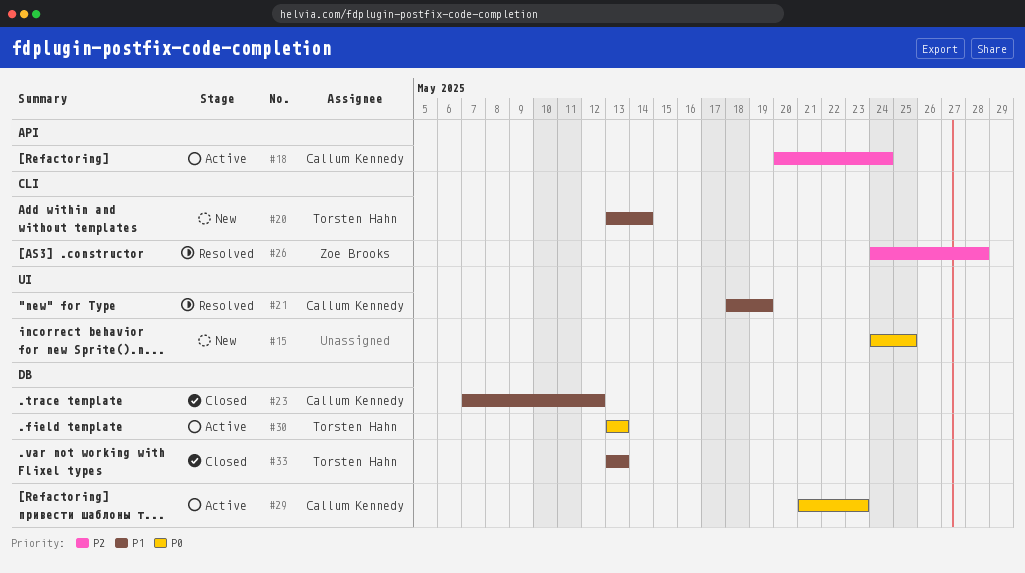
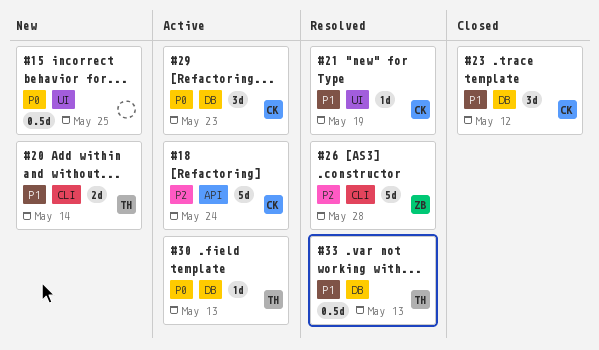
#33, status: Closed -> Resolved

